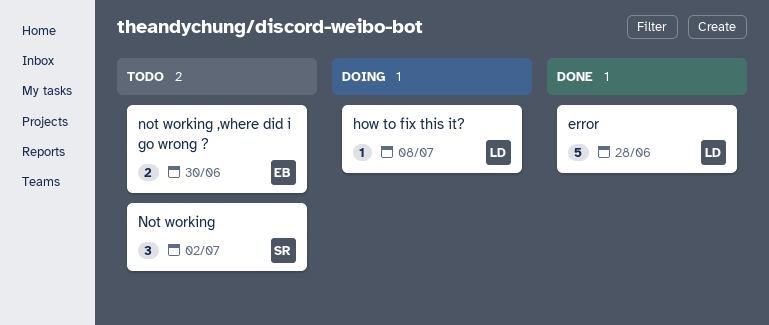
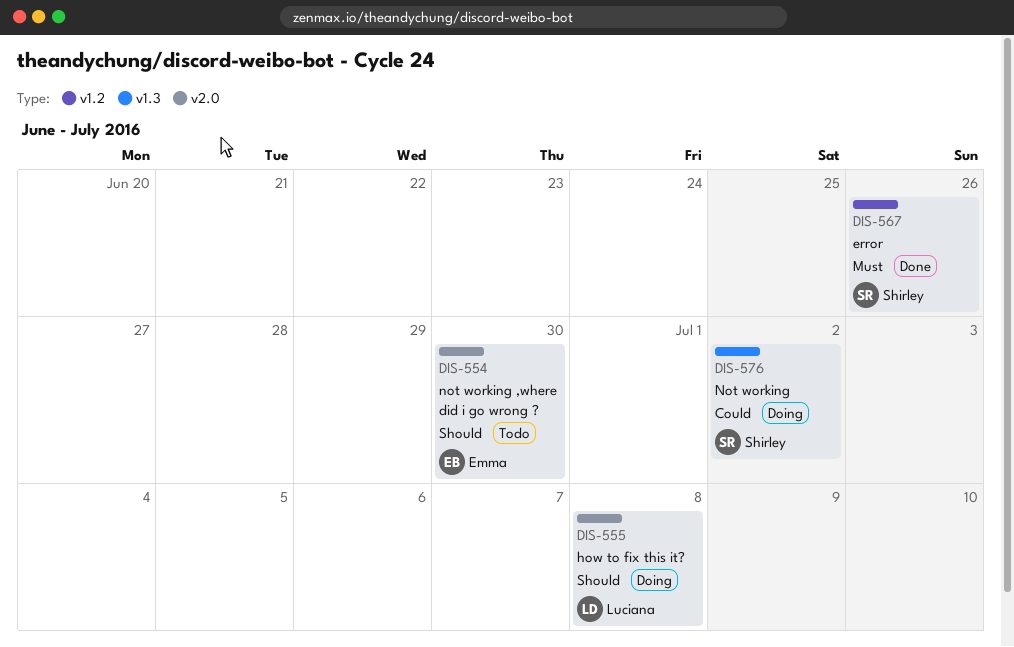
error, owner: Luciana -> Shirley
error, due: Jun 28 -> Jun 26
Not working, status: Todo -> Doing

